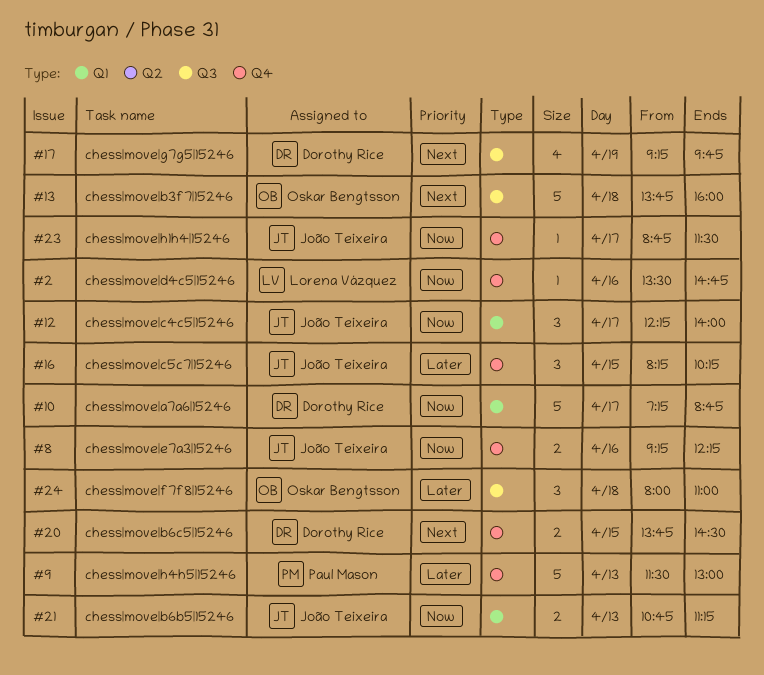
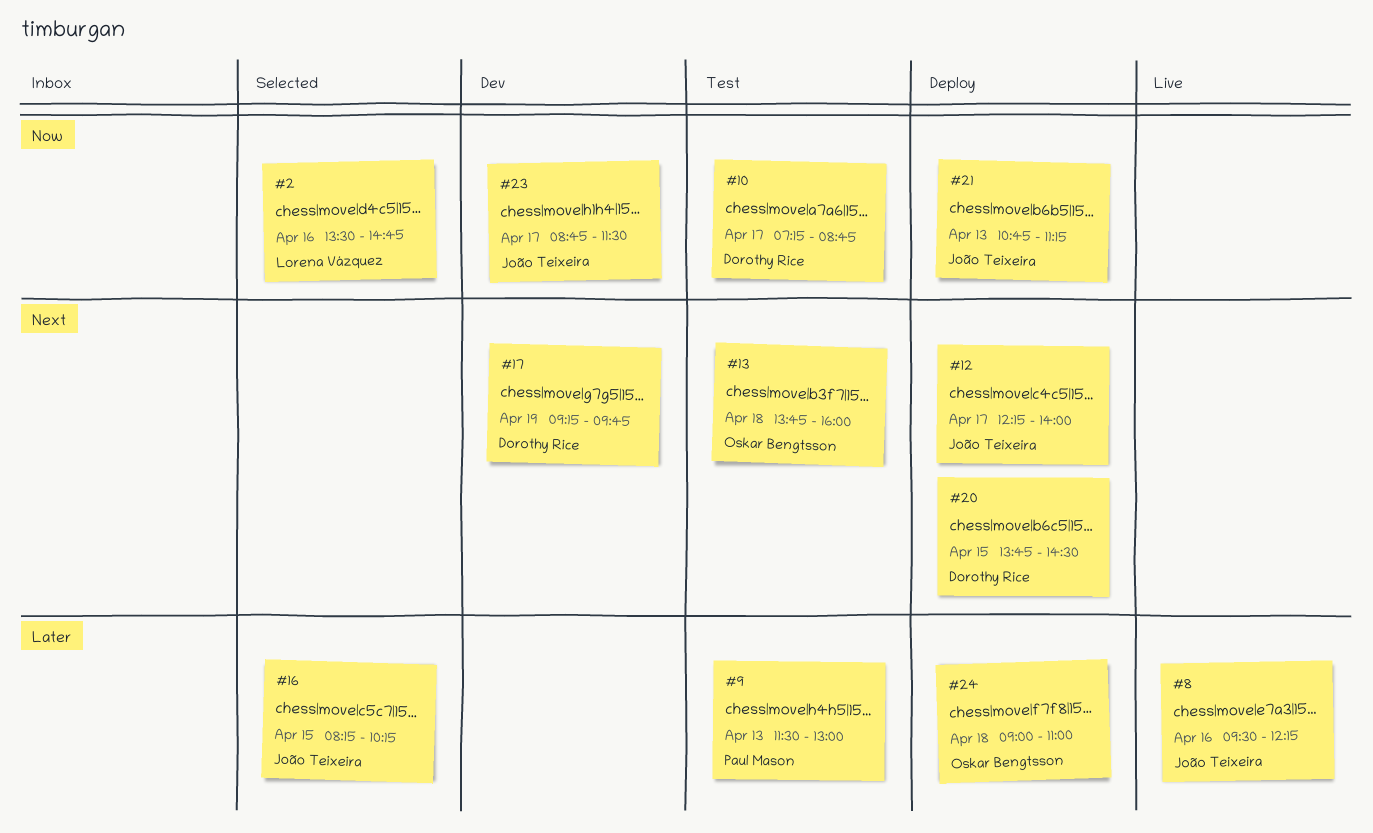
#8, priority: Now -> Later
#8, begins: 09:15 -> 09:30
#12, priority: Now -> Next
#24, begins: 08:00 -> 09:00

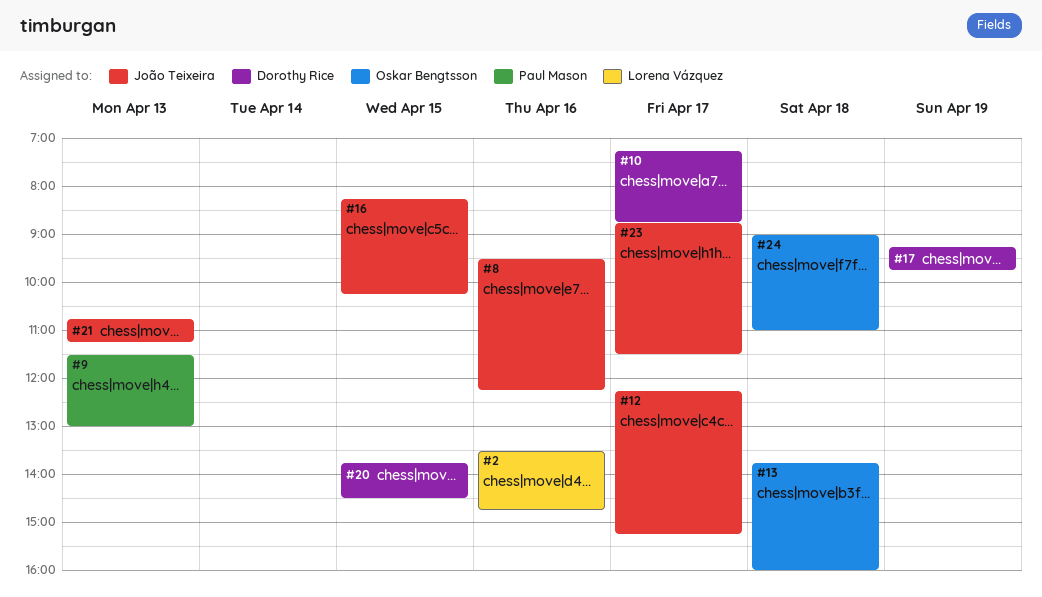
#12, ends: 14:00 -> 15:15

